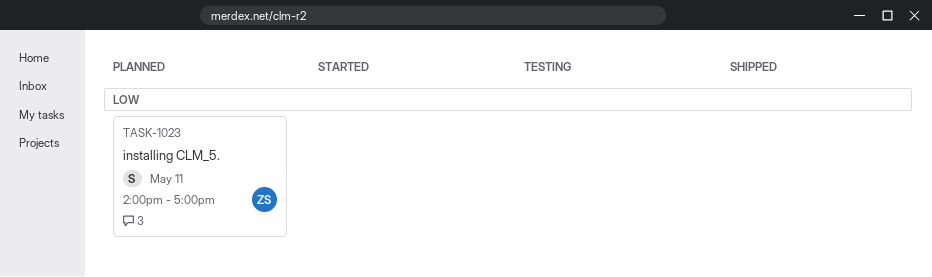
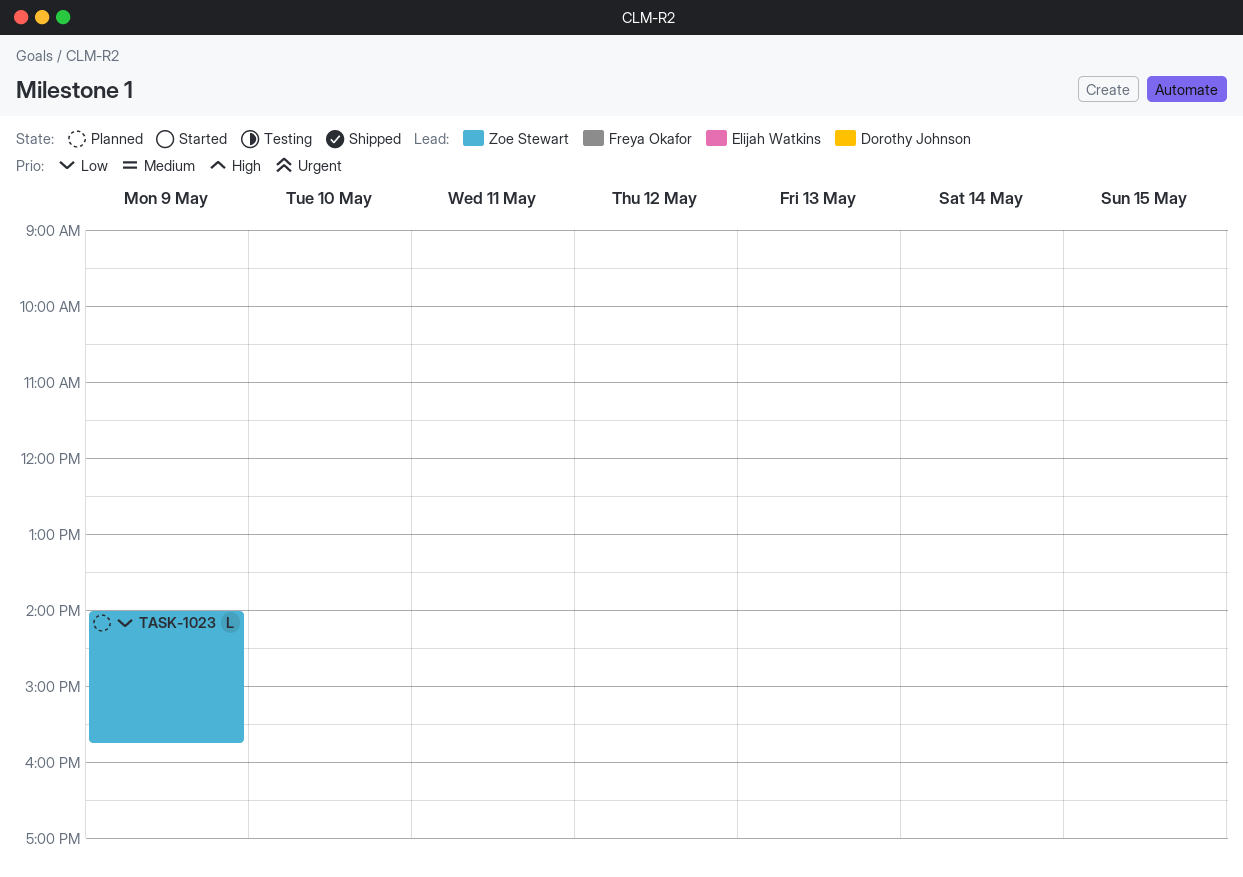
TASK-1023, estimate: S -> L
TASK-1023, day: May 11 -> May 9
TASK-1023, ends: 17:00 -> 15:45

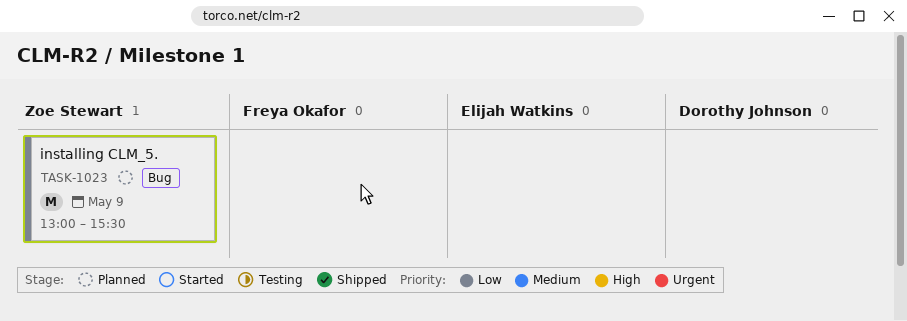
TASK-1023, estimate: L -> M
TASK-1023, begins: 14:00 -> 13:00
TASK-1023, ends: 15:45 -> 15:30

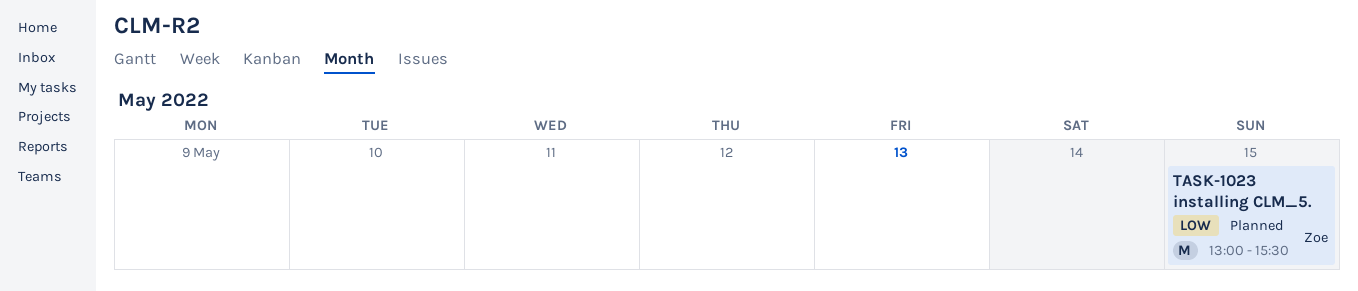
TASK-1023, day: May 9 -> May 15

